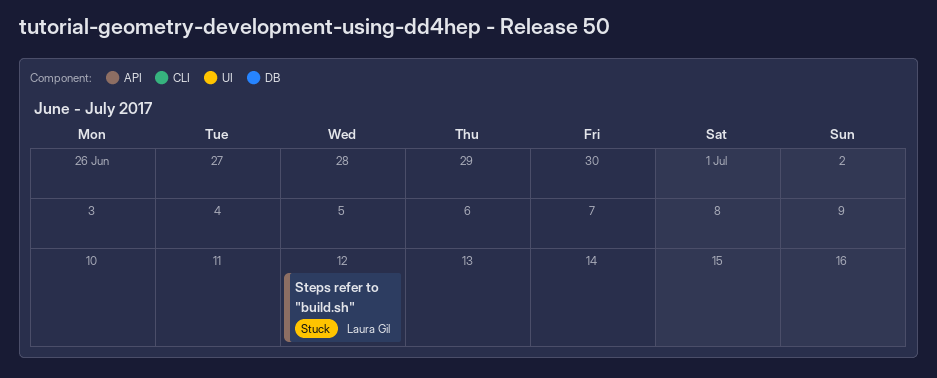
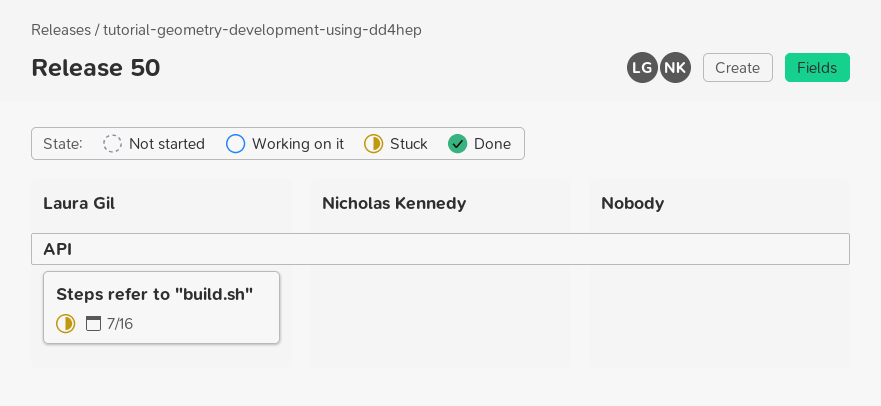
Steps refer to "build.sh", due: Jul 12 -> Jul 16

